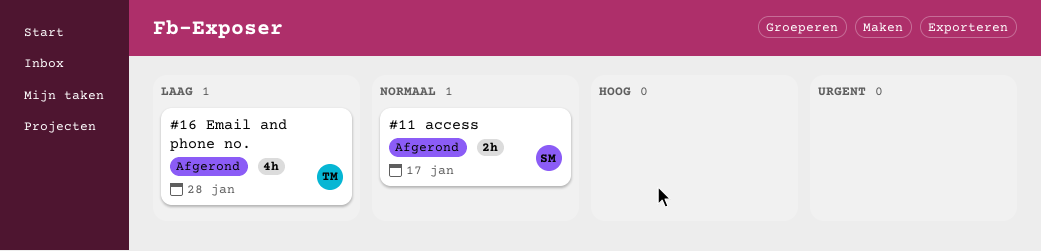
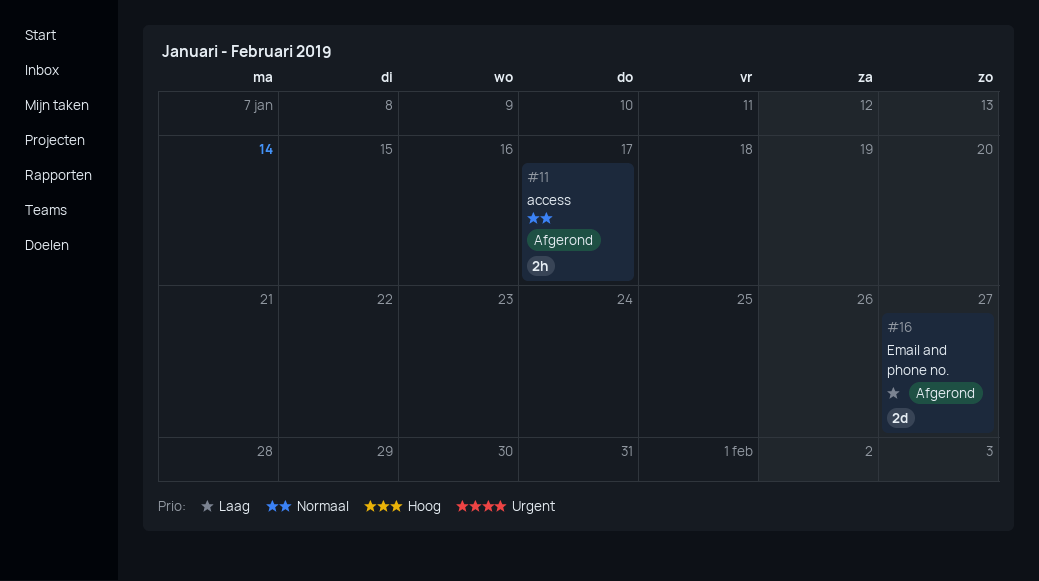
#16, estimate: 4h -> 2d
#16, due: Jan 28 -> Jan 27

